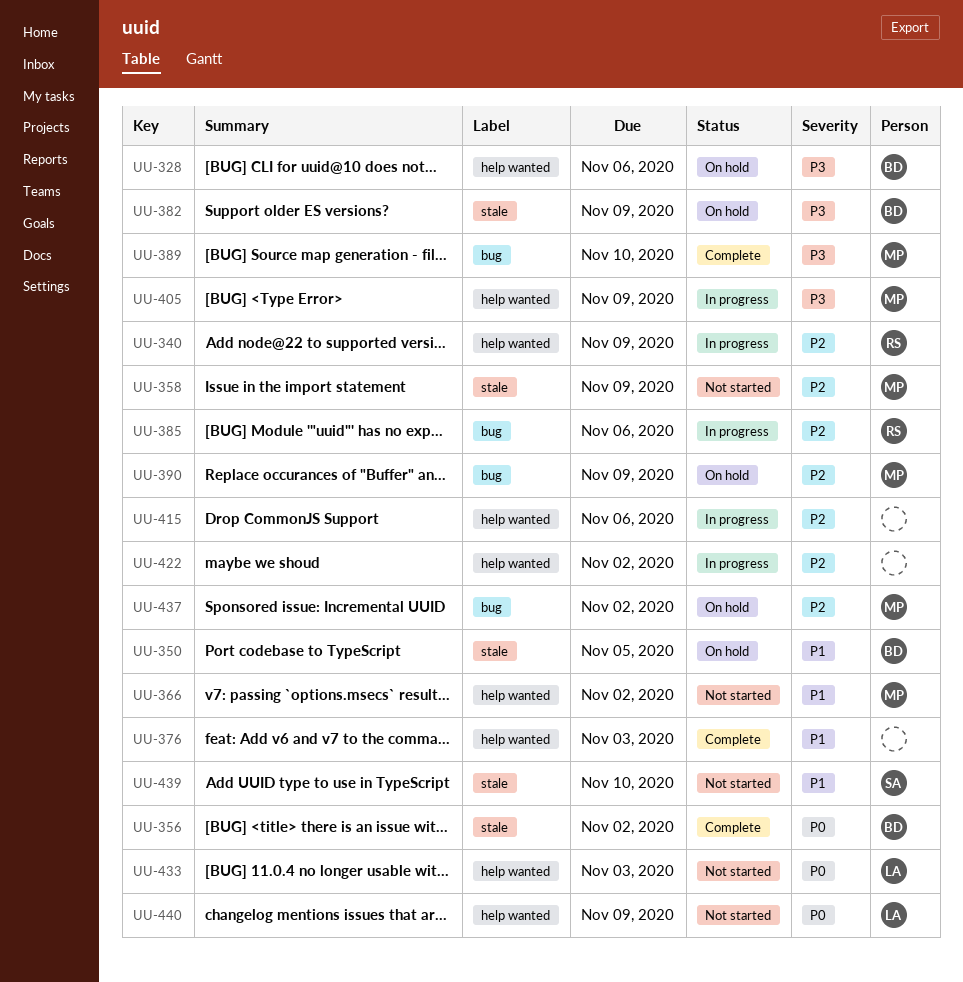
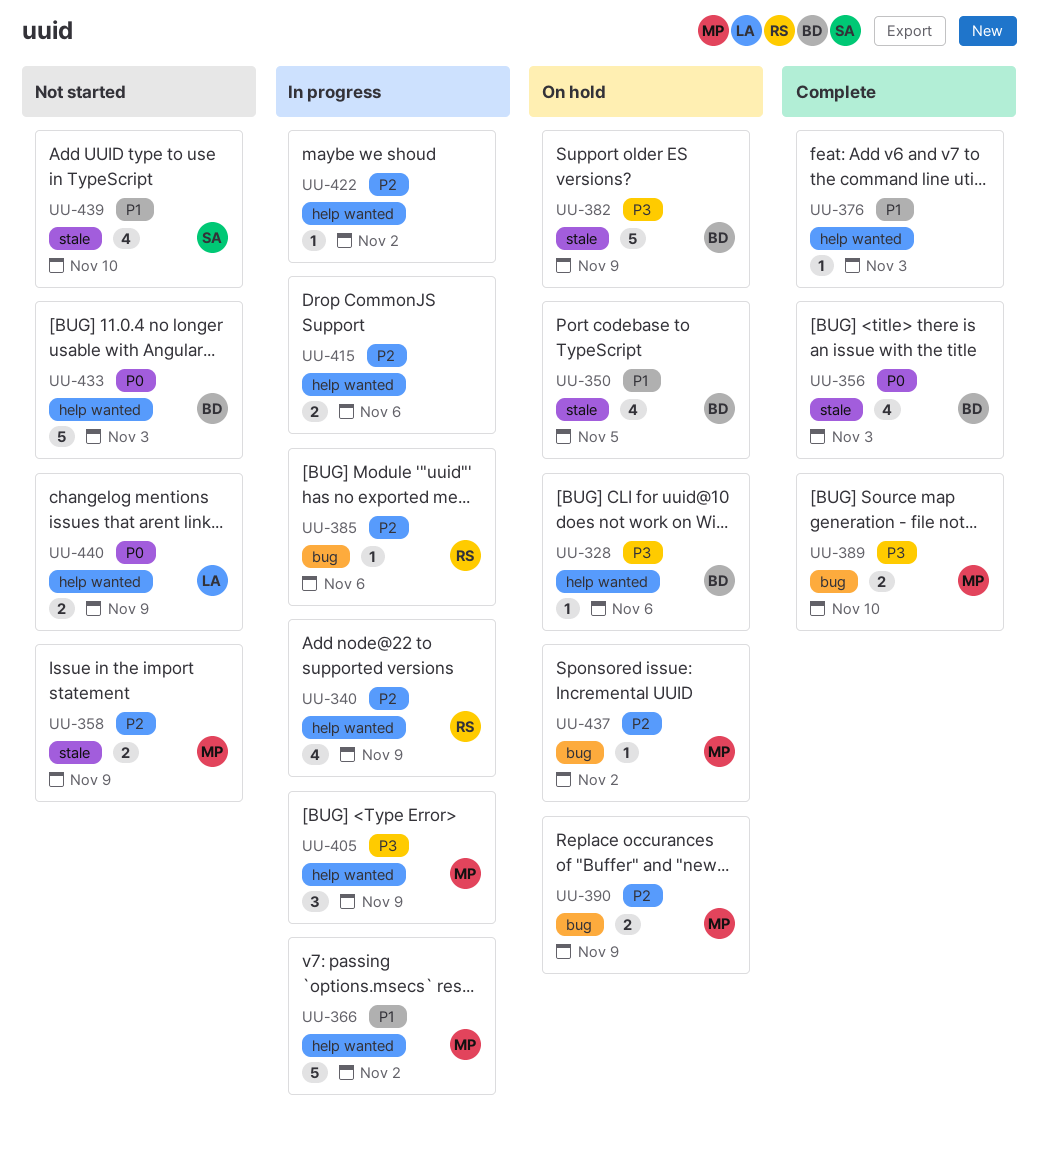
UU-356, due: Nov 2 -> Nov 3
UU-366, status: Not started -> In progress
UU-433, owner: LA -> BD

